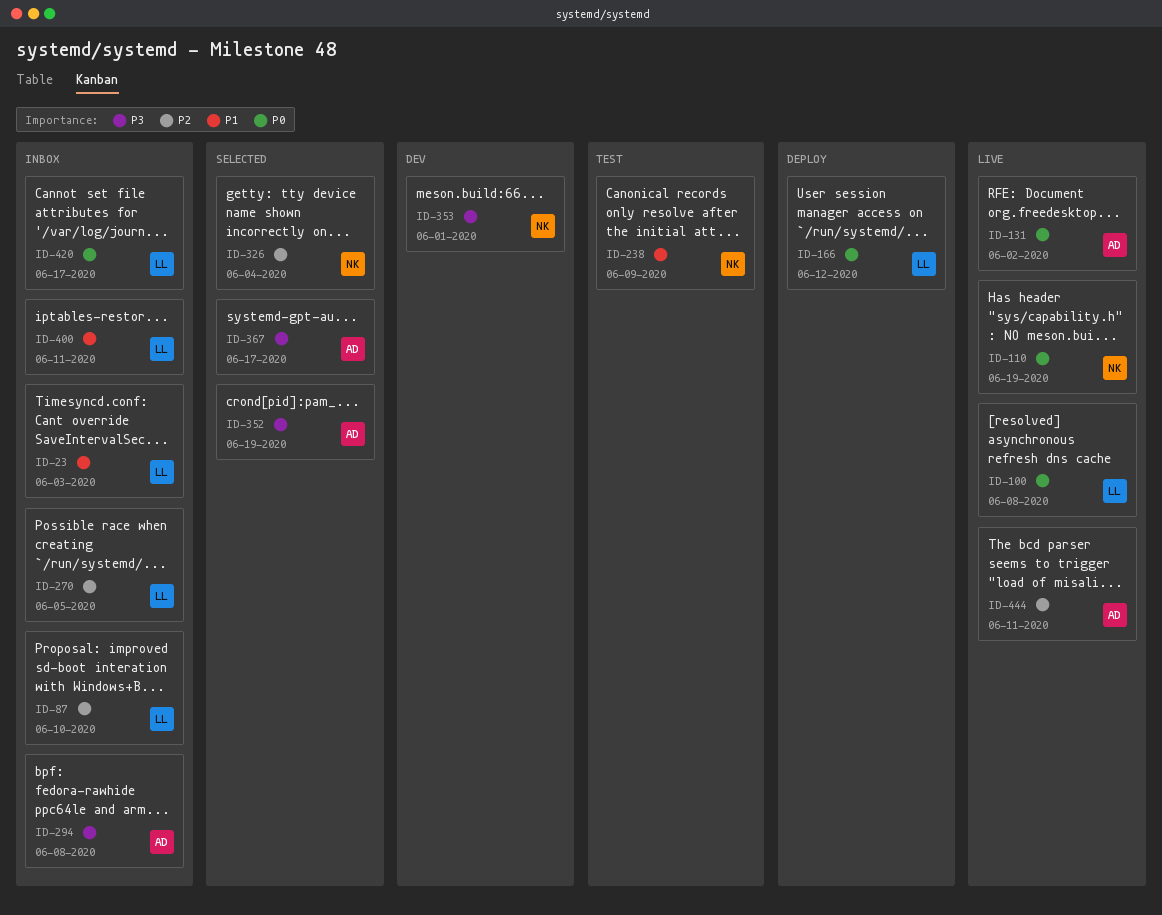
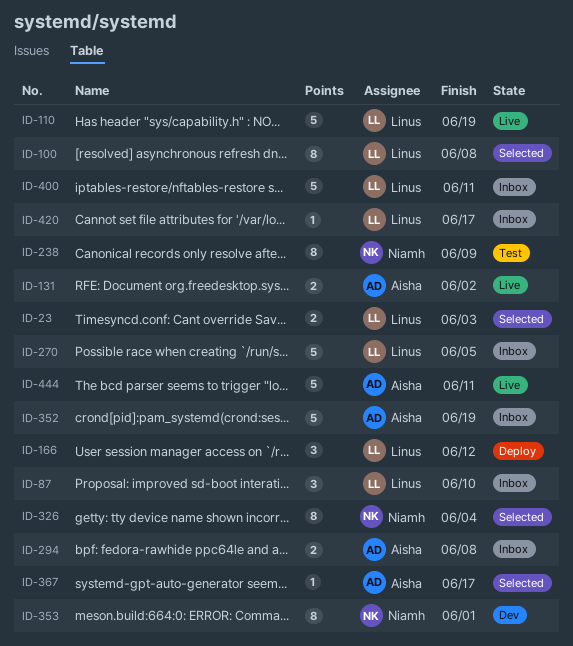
ID-23, status: Inbox -> Selected
ID-100, status: Live -> Selected
ID-110, owner: Niamh -> Linus
ID-352, status: Selected -> Inbox

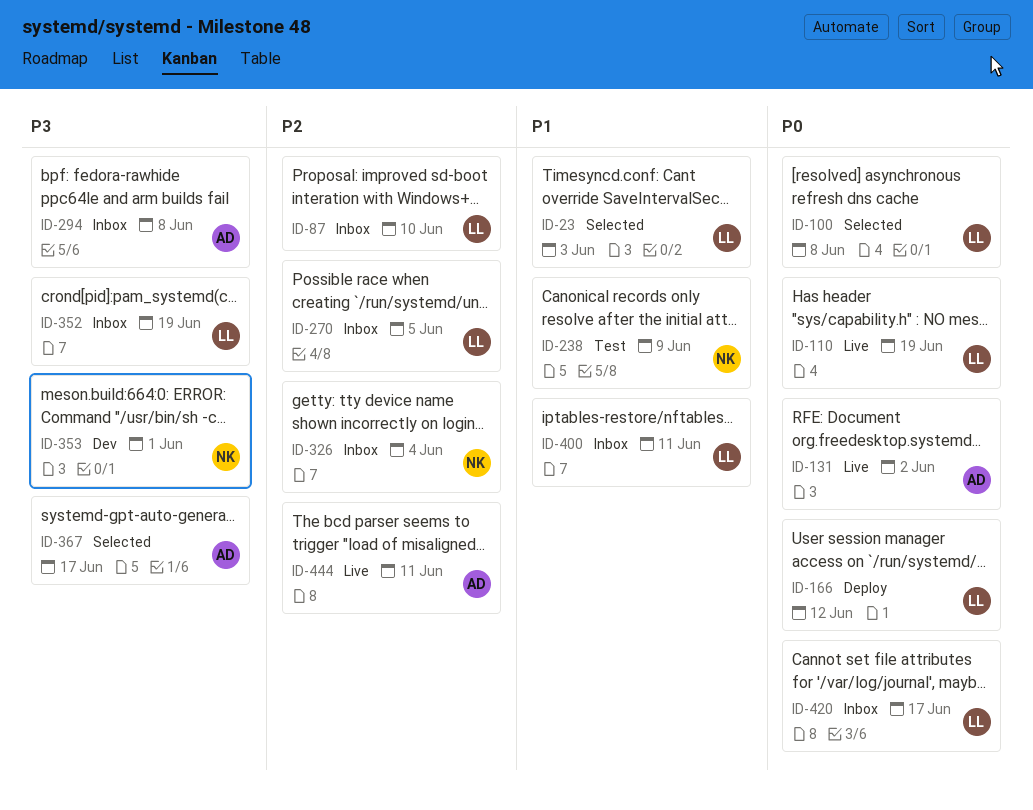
ID-326, status: Selected -> Inbox
ID-352, owner: Aisha -> Linus

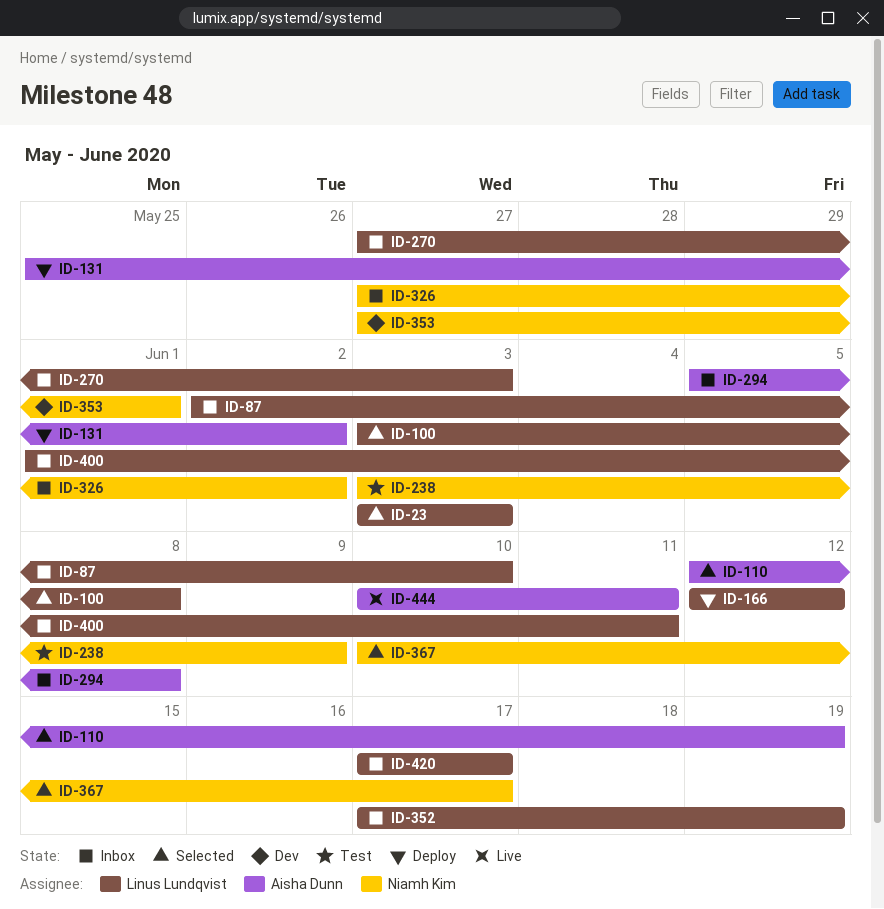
ID-110, status: Live -> Selected
ID-110, owner: Linus Lundqvist -> Aisha Dunn
ID-131, status: Live -> Deploy
ID-270, due: Jun 5 -> Jun 3
ID-326, due: Jun 4 -> Jun 2
ID-367, owner: Aisha Dunn -> Niamh Kim

